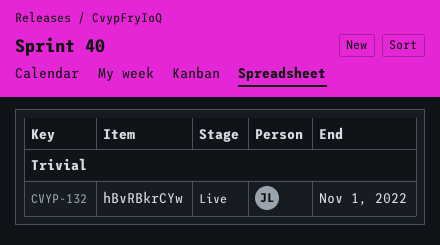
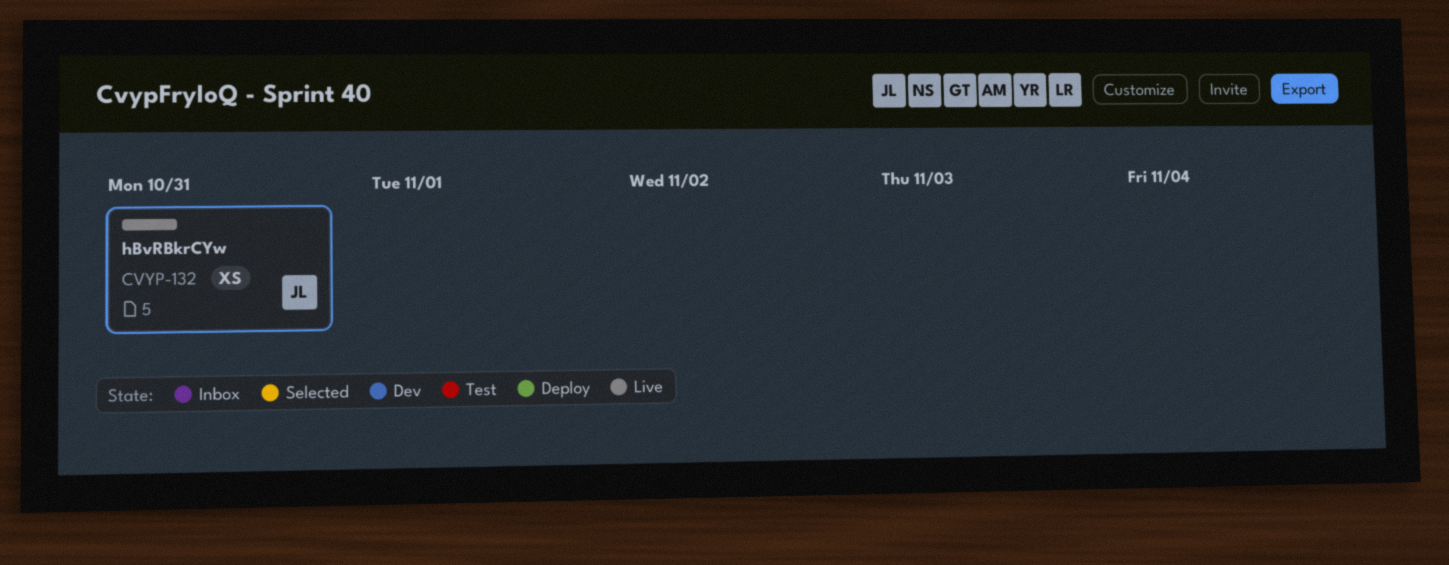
CVYP-132, due: Nov 1 -> Oct 31

